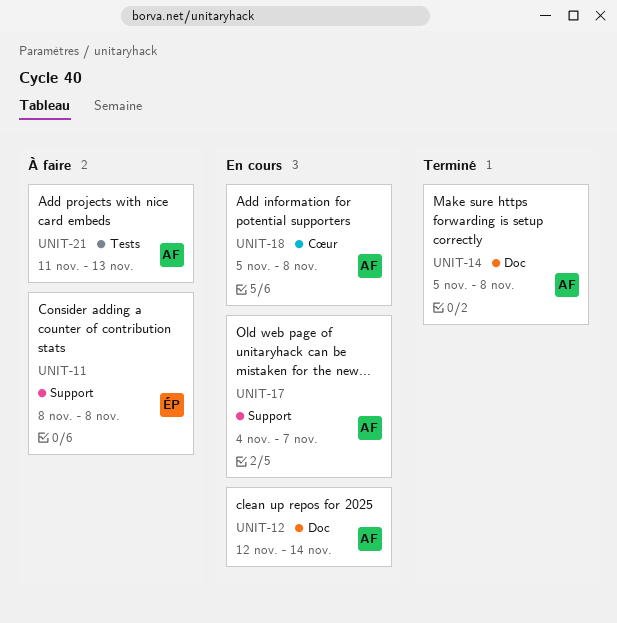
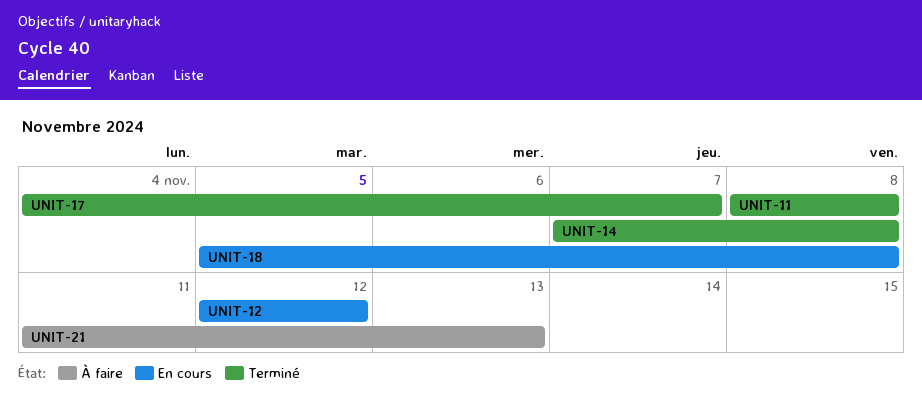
UNIT-11, status: À faire -> Terminé
UNIT-12, due: Nov 14 -> Nov 12
UNIT-14, start: Nov 5 -> Nov 7
UNIT-17, status: En cours -> Terminé

